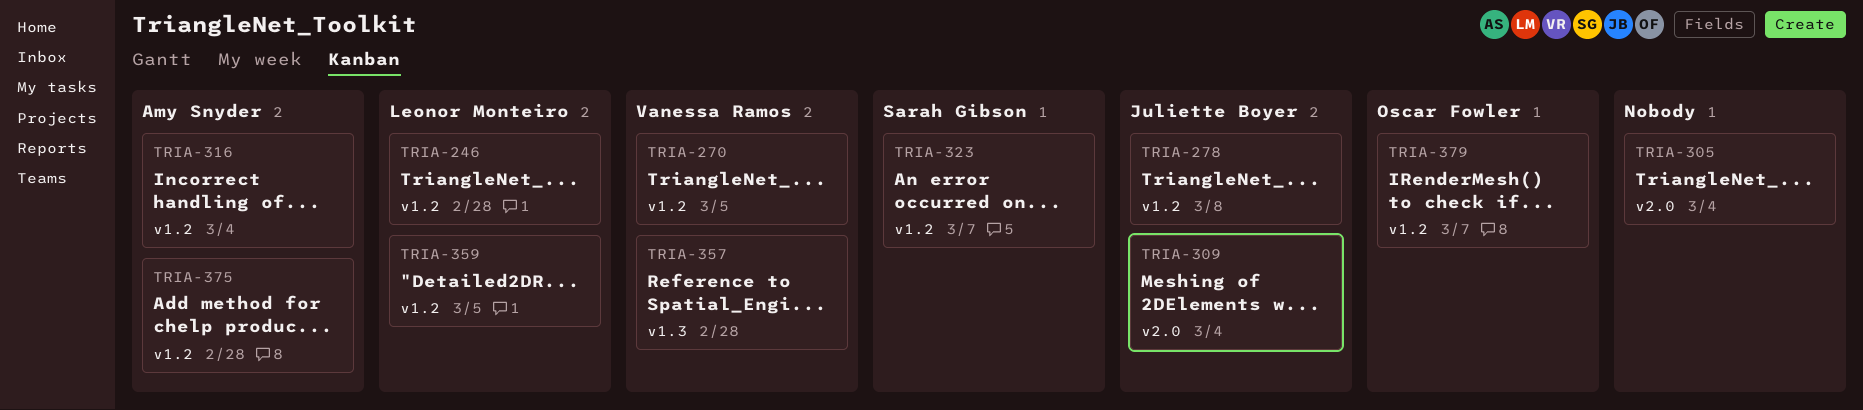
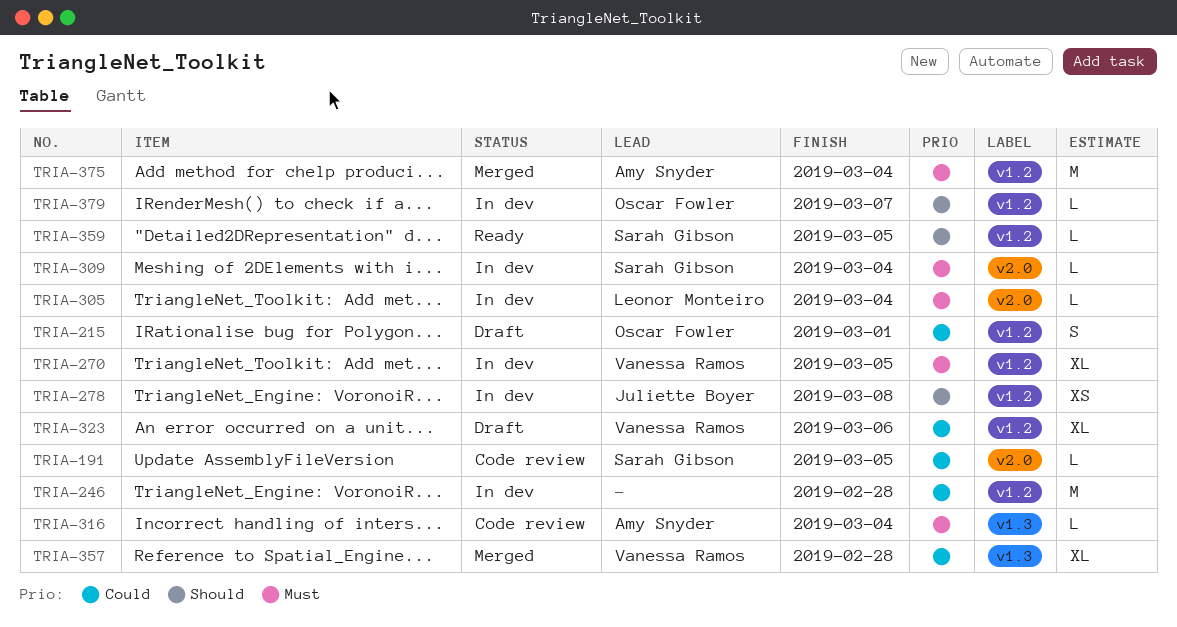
TRIA-191: none -> present
TRIA-215: none -> present
TRIA-246, owner: Leonor Monteiro -> none
TRIA-305, owner: none -> Leonor Monteiro
TRIA-309, owner: Juliette Boyer -> Sarah Gibson
TRIA-316, label: v1.2 -> v1.3
TRIA-323, owner: Sarah Gibson -> Vanessa Ramos
TRIA-323, due: Mar 7 -> Mar 6
TRIA-359, owner: Leonor Monteiro -> Sarah Gibson
TRIA-375, due: Feb 28 -> Mar 4

